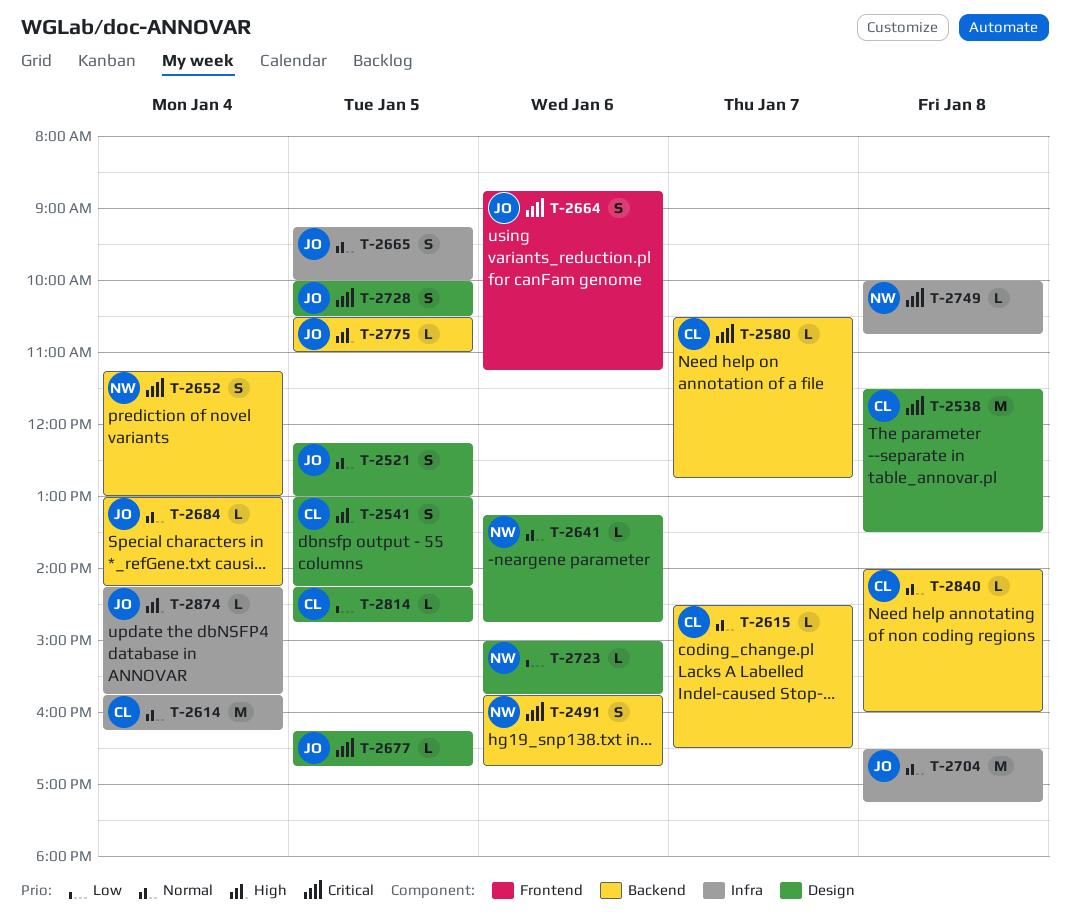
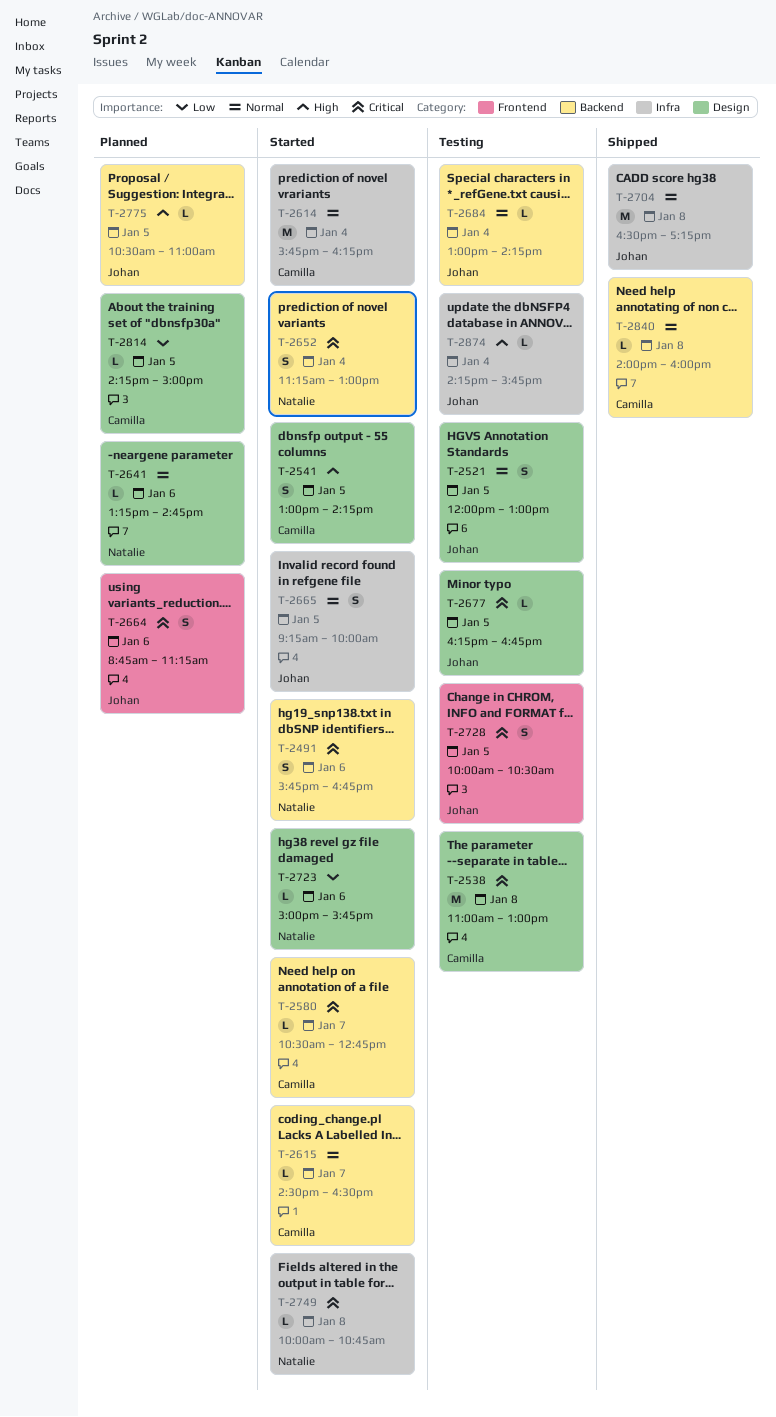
T-2521, begins: 12:15 -> 12:00
T-2538, begins: 11:30 -> 11:00
T-2538, ends: 13:30 -> 13:00
T-2728, label: Design -> Frontend
T-2814, ends: 14:45 -> 15:00

